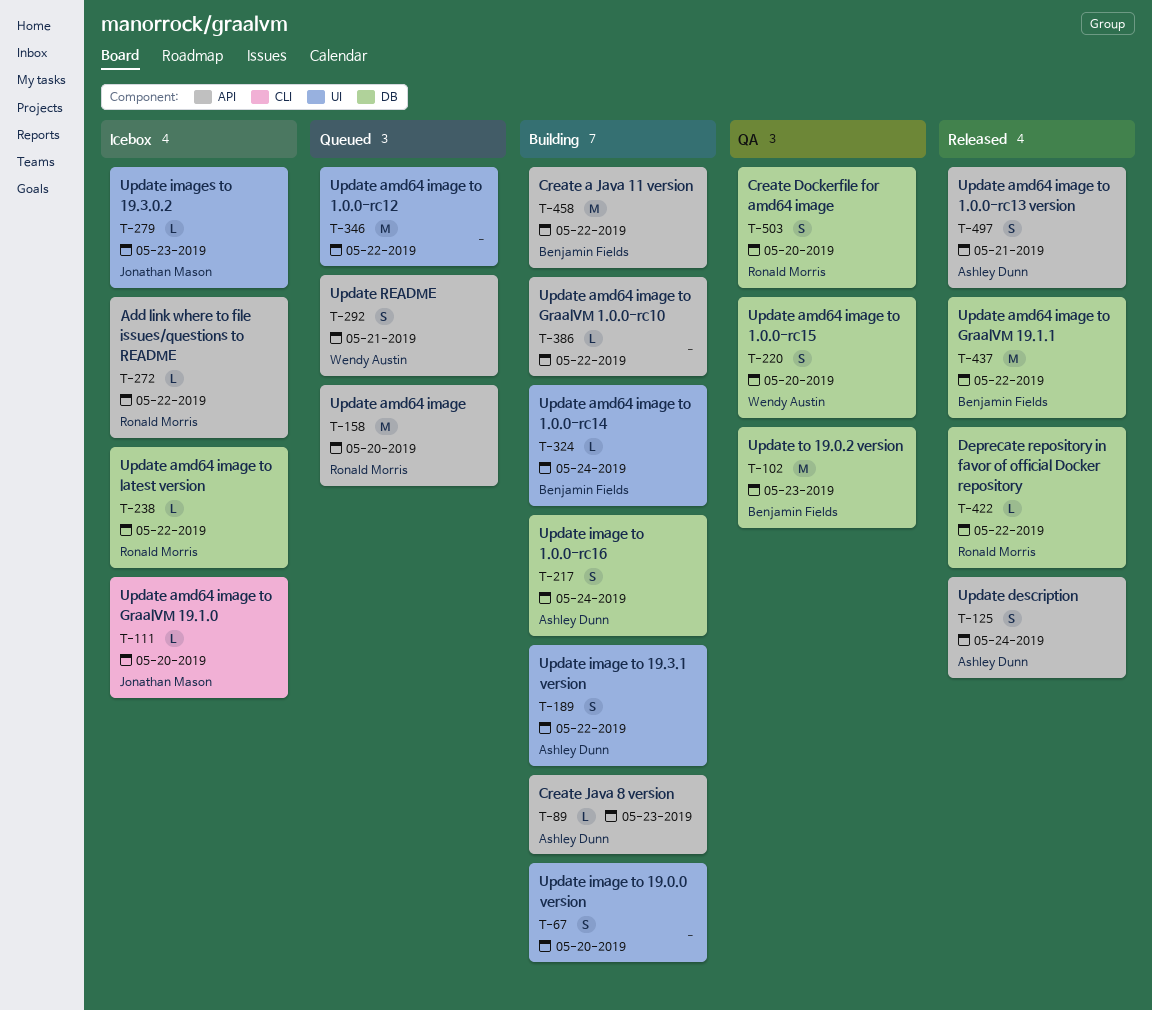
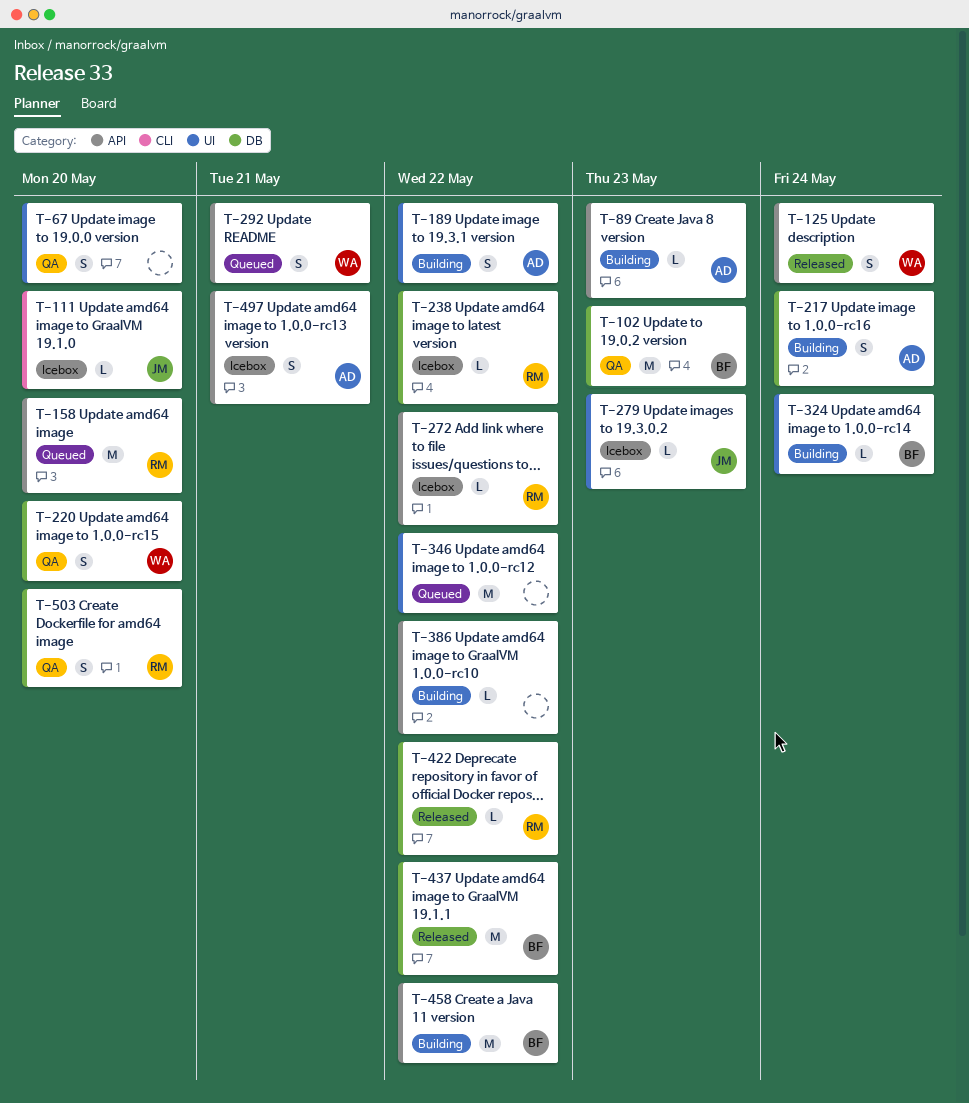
T-67, status: Building -> QA
T-125, owner: Ashley Dunn -> Wendy Austin
T-497, status: Released -> Icebox

